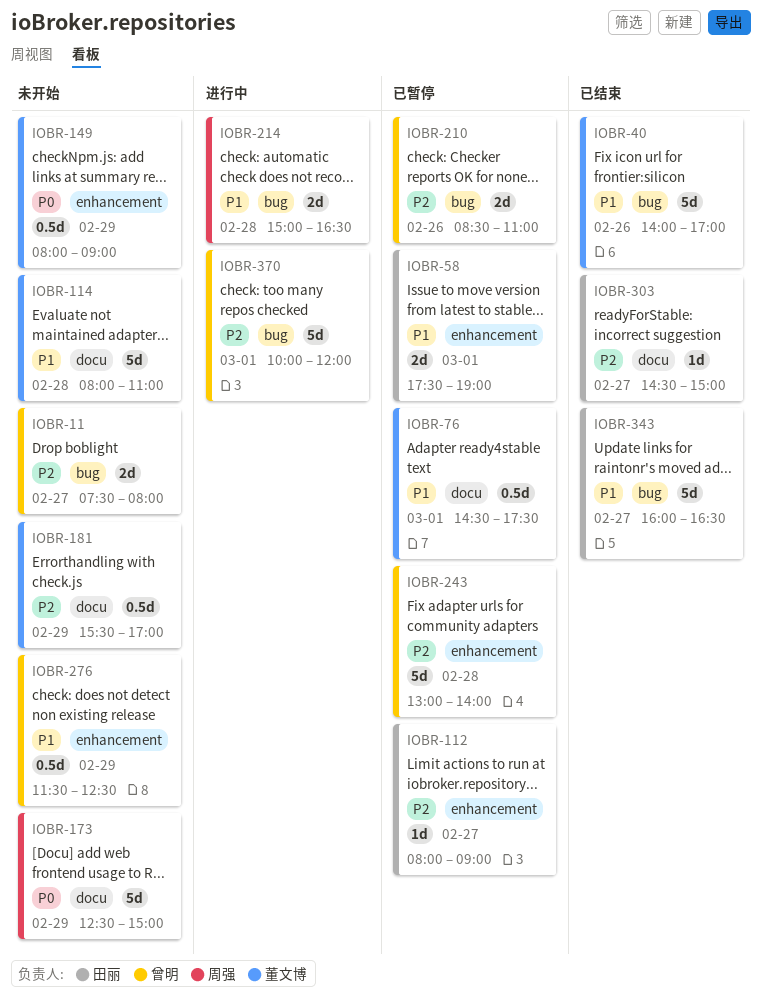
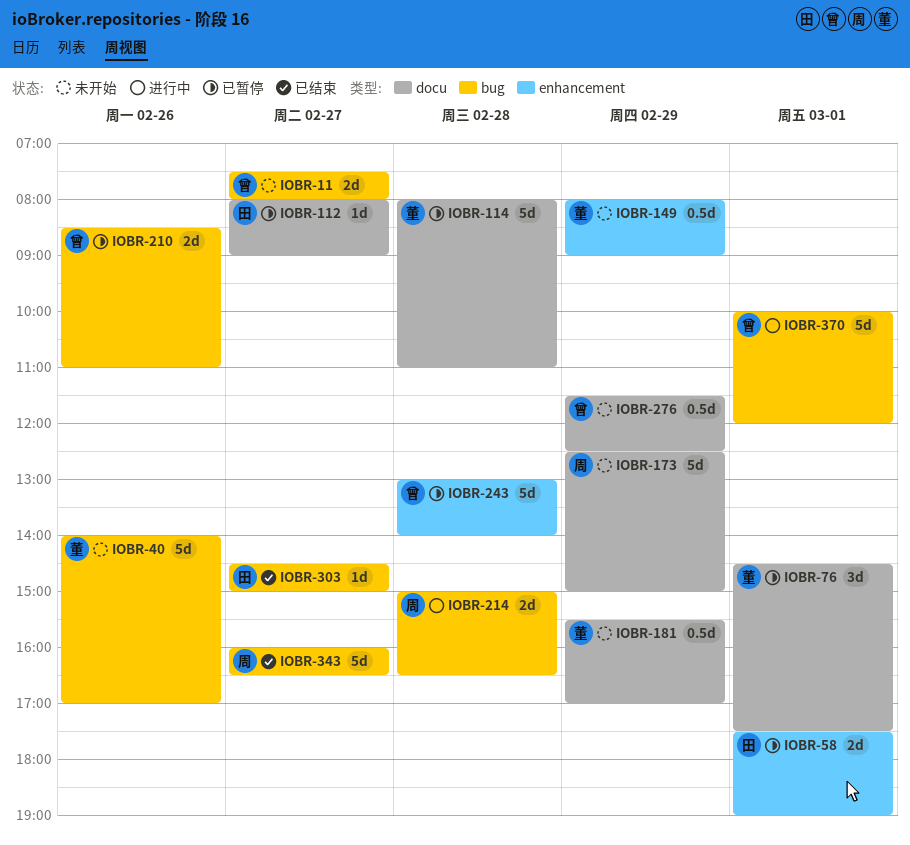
IOBR-40, status: 已结束 -> 未开始
IOBR-76, estimate: 0.5d -> 3d
IOBR-112, label: enhancement -> docu
IOBR-114, status: 未开始 -> 已暂停
IOBR-276, label: enhancement -> docu
IOBR-303, label: docu -> bug
IOBR-343, owner: 田丽 -> 周强

